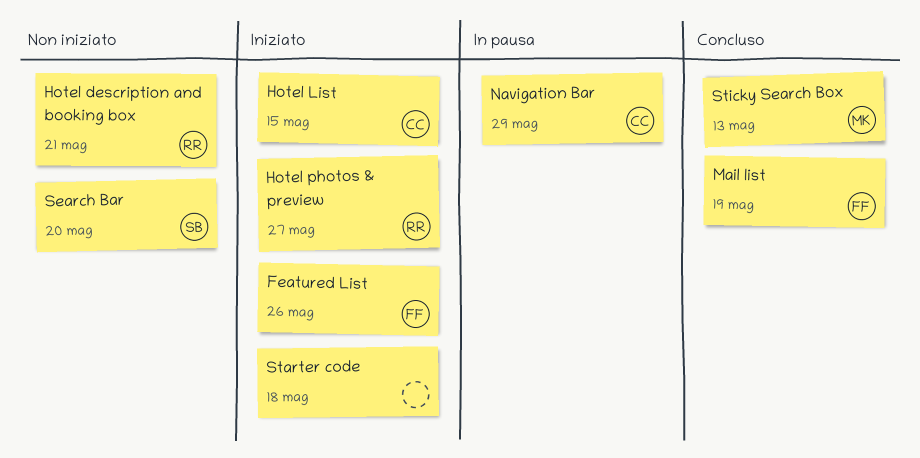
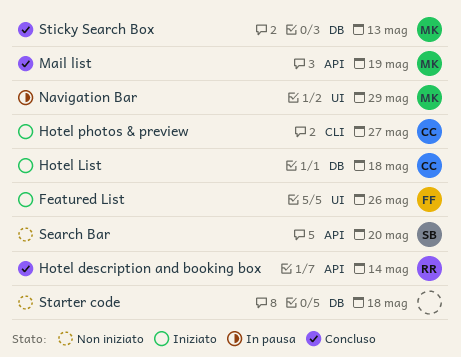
Hotel description and booking box, status: Non iniziato -> Concluso
Hotel description and booking box, due: May 21 -> May 14
Hotel List, due: May 15 -> May 18
Hotel photos & preview, owner: RR -> CC
Mail list, owner: FF -> MK
Navigation Bar, owner: CC -> MK
Starter code, status: Iniziato -> Non iniziato

